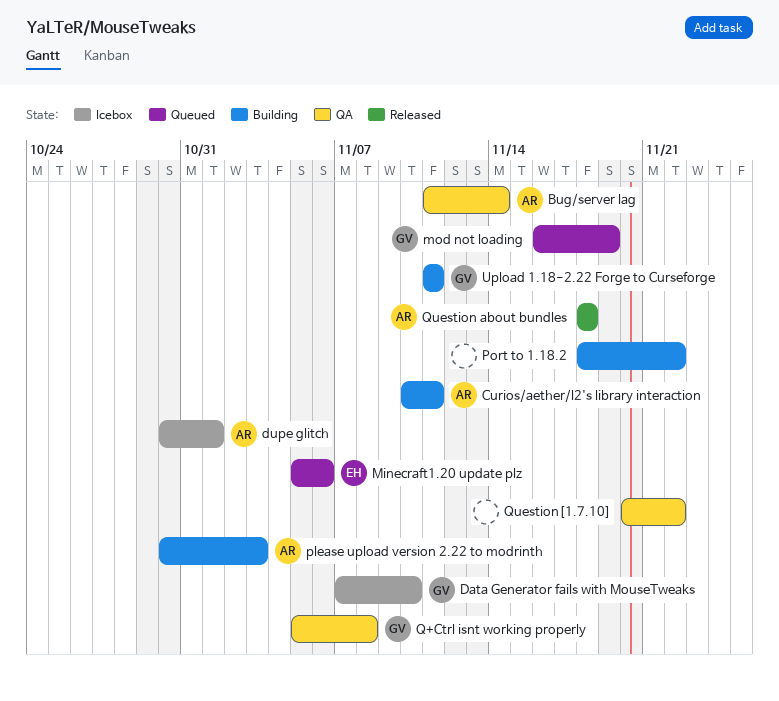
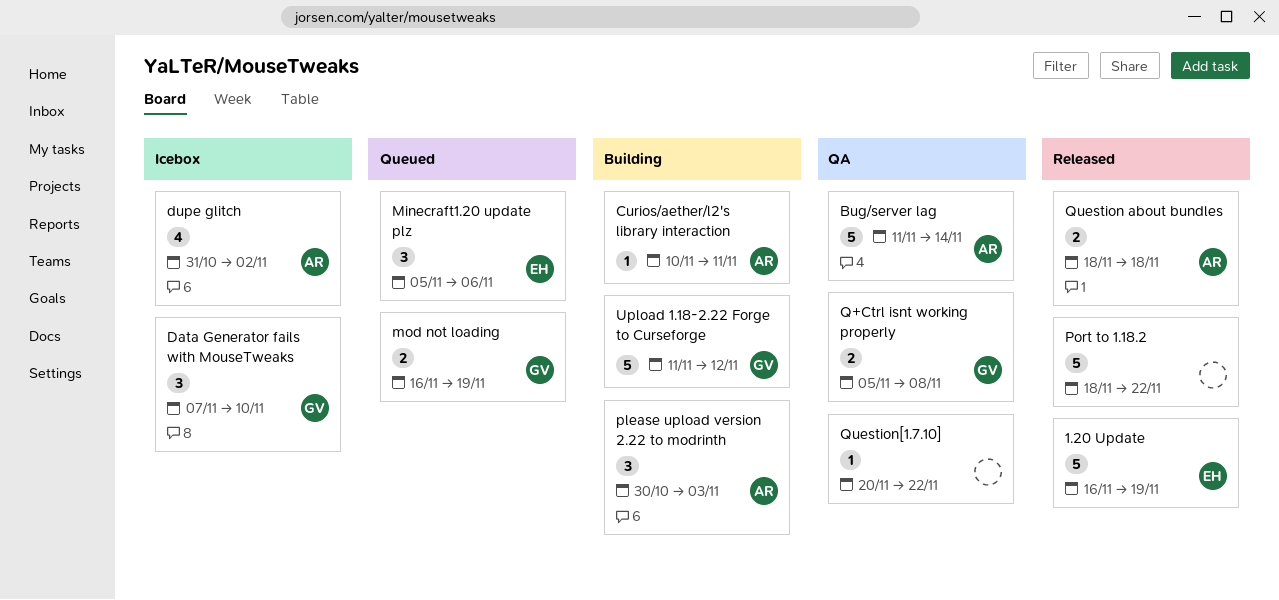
1.20 Update: none -> present
dupe glitch, start: Oct 30 -> Oct 31
dupe glitch, due: Nov 1 -> Nov 2
Port to 1.18.2, status: Building -> Released
Upload 1.18-2.22 Forge to Curseforge, due: Nov 11 -> Nov 12

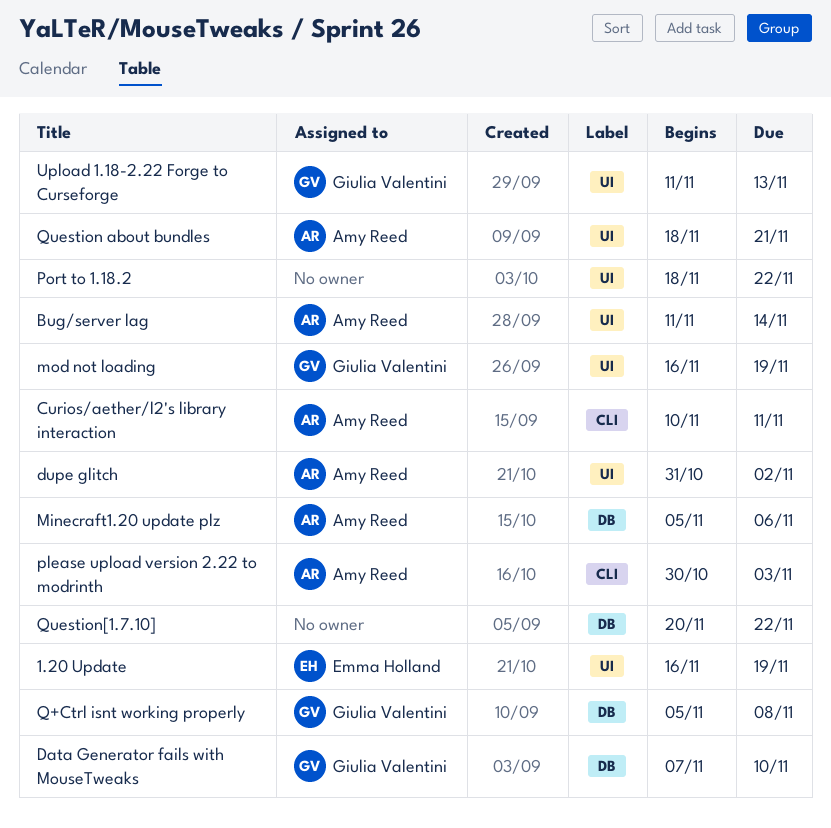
Minecraft1.20 update plz, owner: Emma Holland -> Amy Reed
Question about bundles, due: Nov 18 -> Nov 21
Upload 1.18-2.22 Forge to Curseforge, due: Nov 12 -> Nov 13

